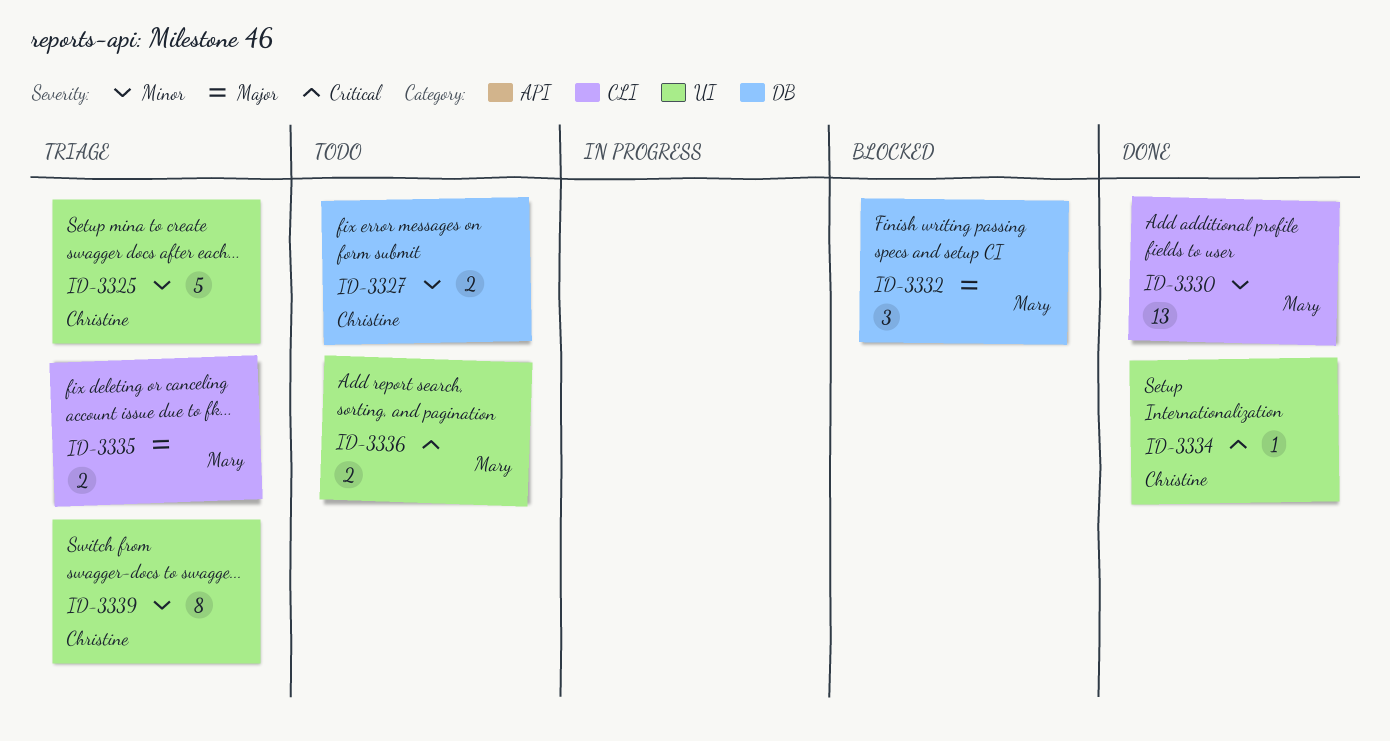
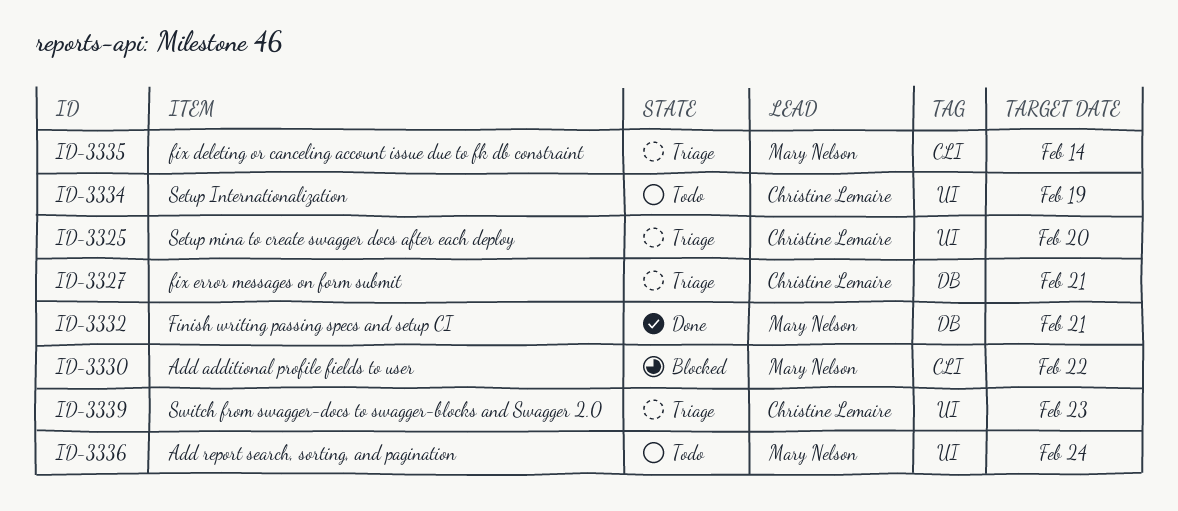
ID-3327, status: Todo -> Triage
ID-3330, status: Done -> Blocked
ID-3332, status: Blocked -> Done
ID-3334, status: Done -> Todo

